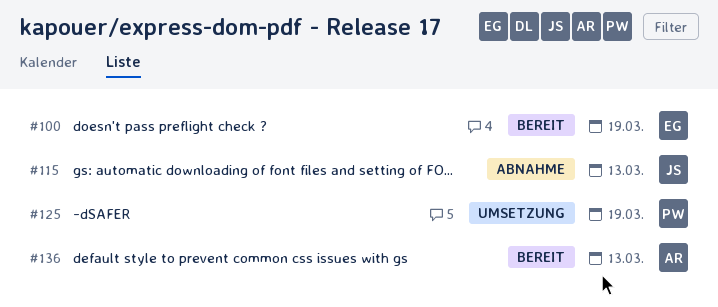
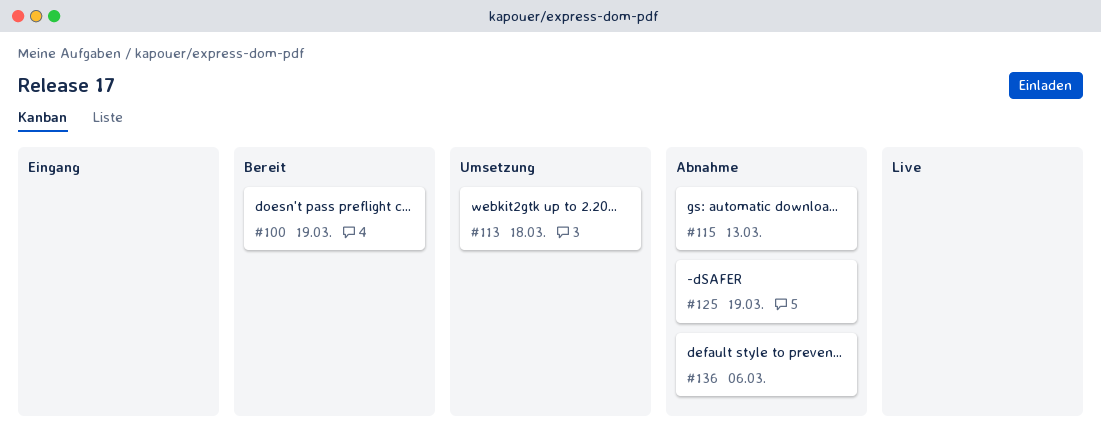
#113: none -> present
#125, status: Umsetzung -> Abnahme
#136, status: Bereit -> Abnahme
#136, due: Mar 13 -> Mar 6

